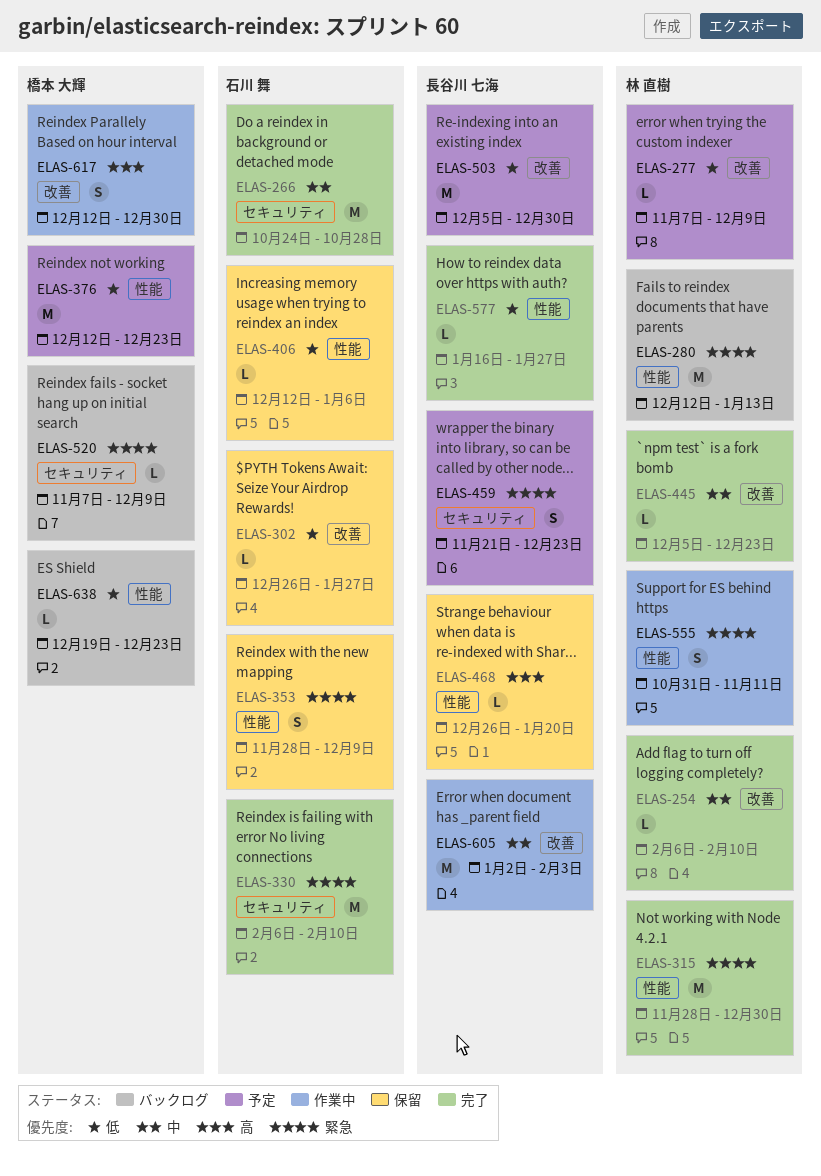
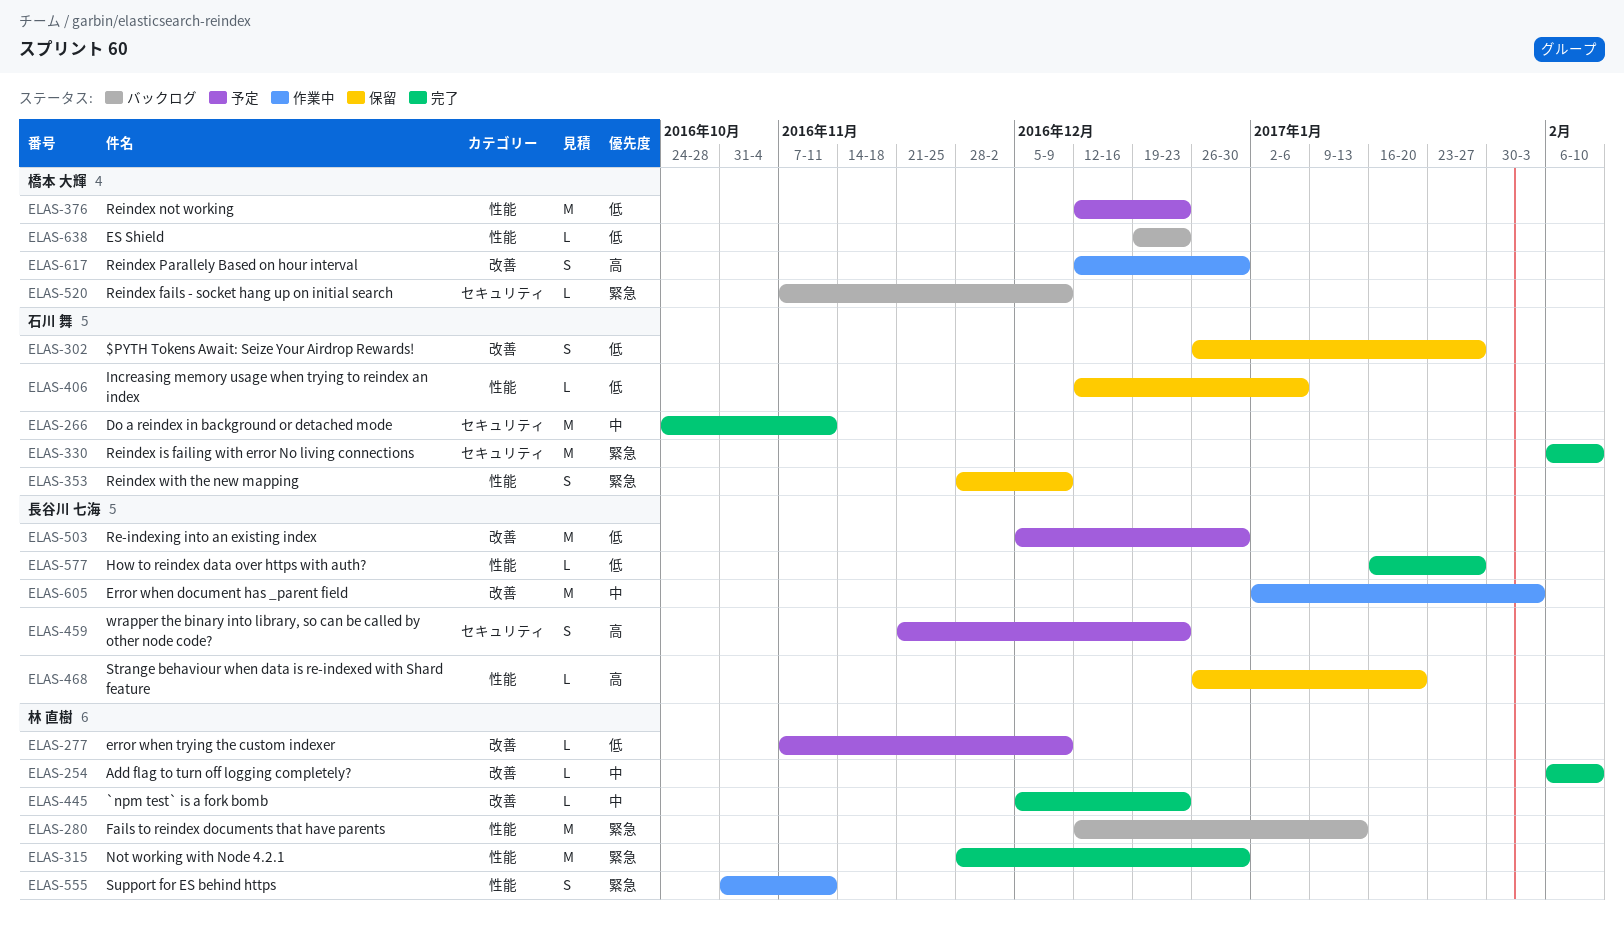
ELAS-266, due: Oct 28 -> Nov 11
ELAS-302, estimate: L -> S
ELAS-459, priority: 緊急 -> 高

